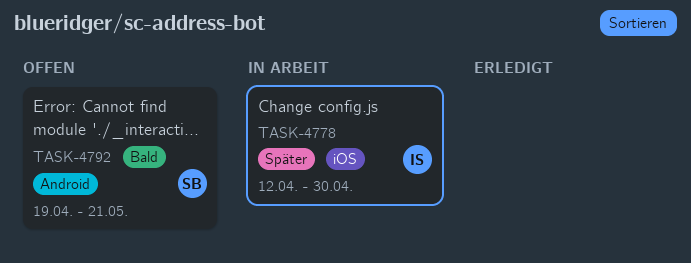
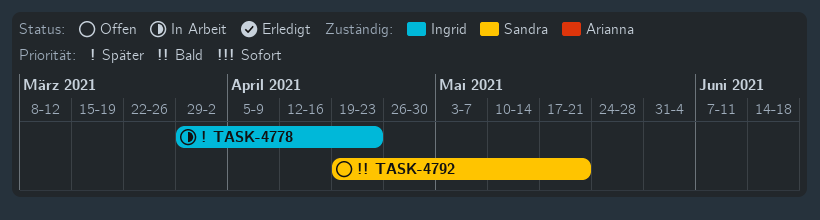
TASK-4778, start: Apr 12 -> Mar 29
TASK-4778, due: Apr 30 -> Apr 23

